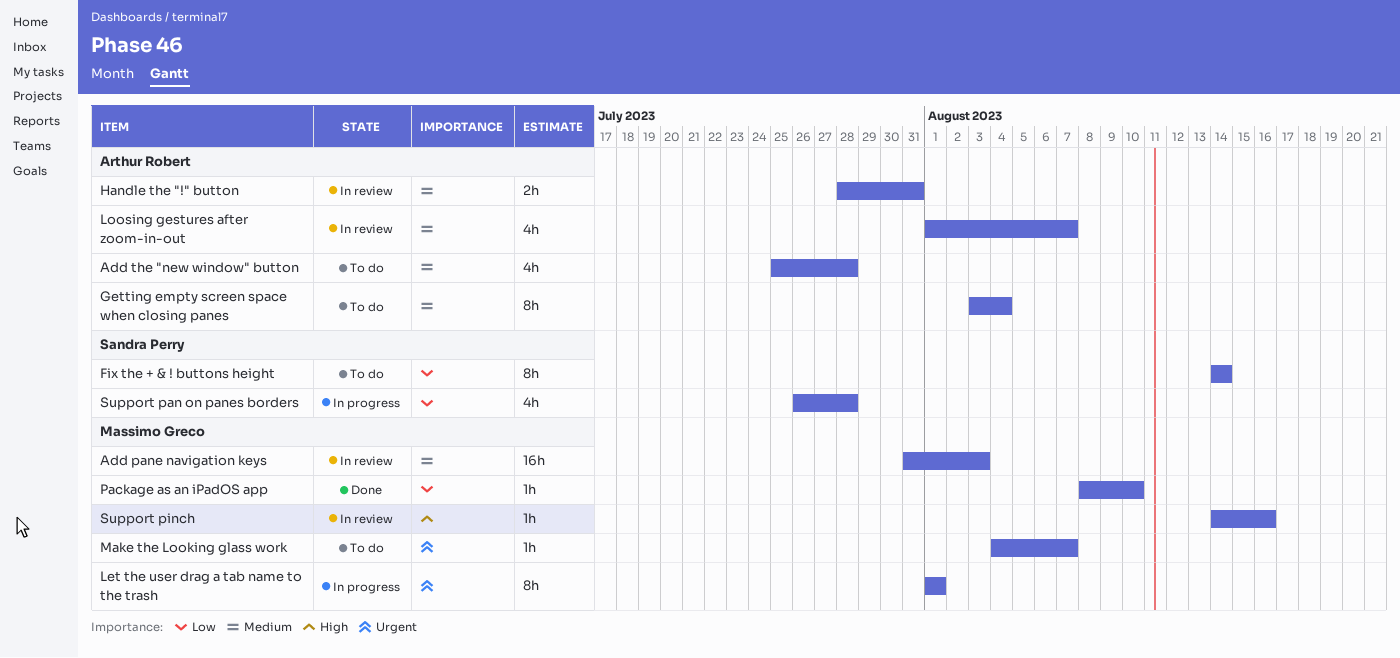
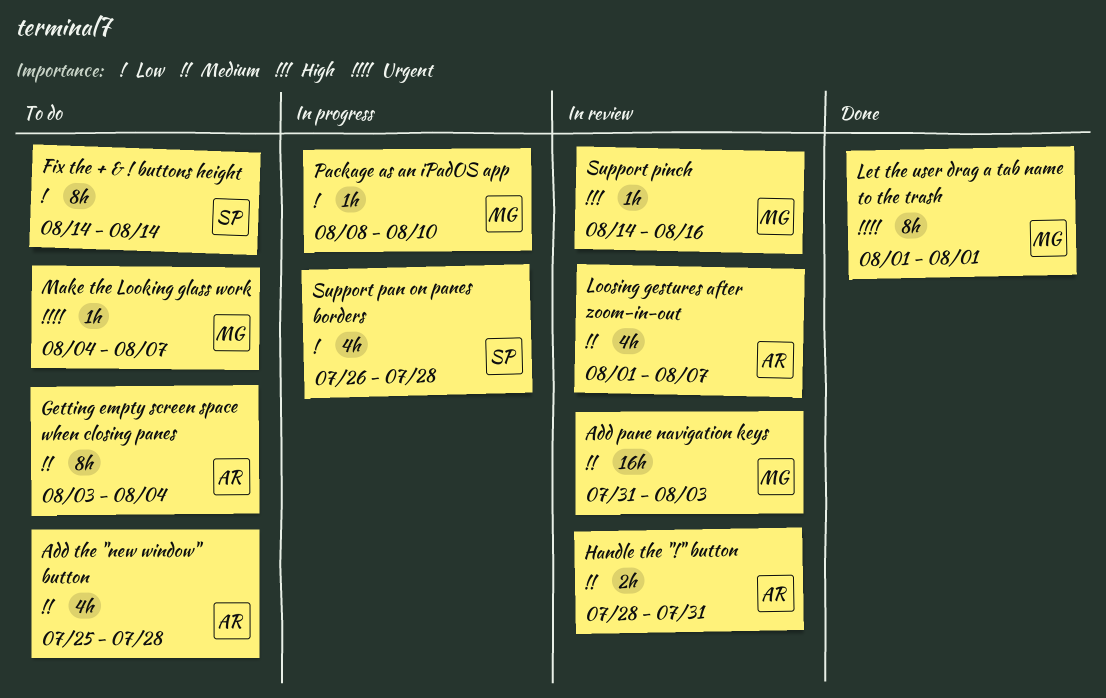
Let the user drag a tab name to the trash, status: In progress -> Done
Package as an iPadOS app, status: Done -> In progress

